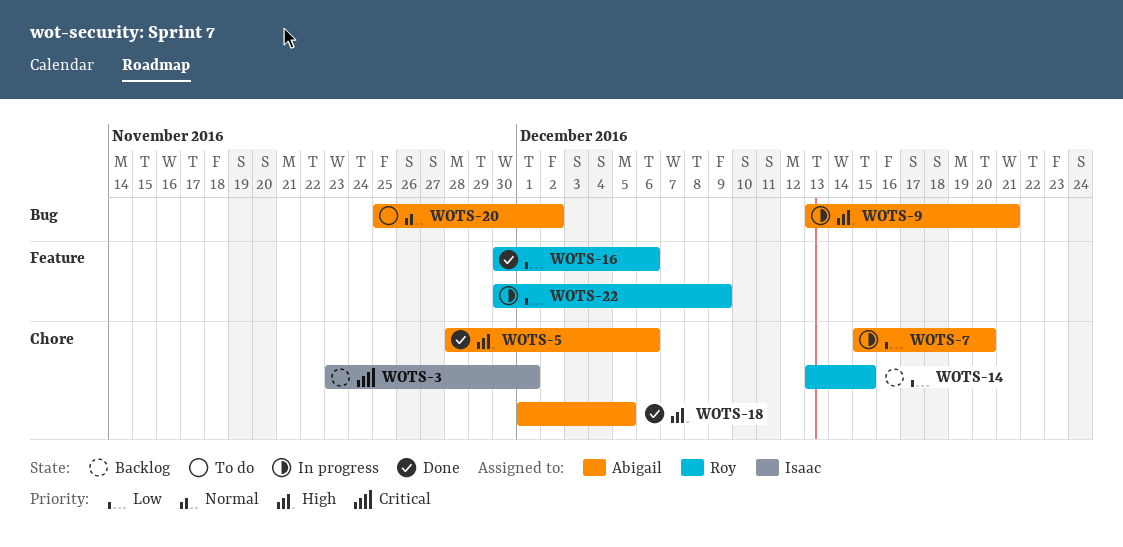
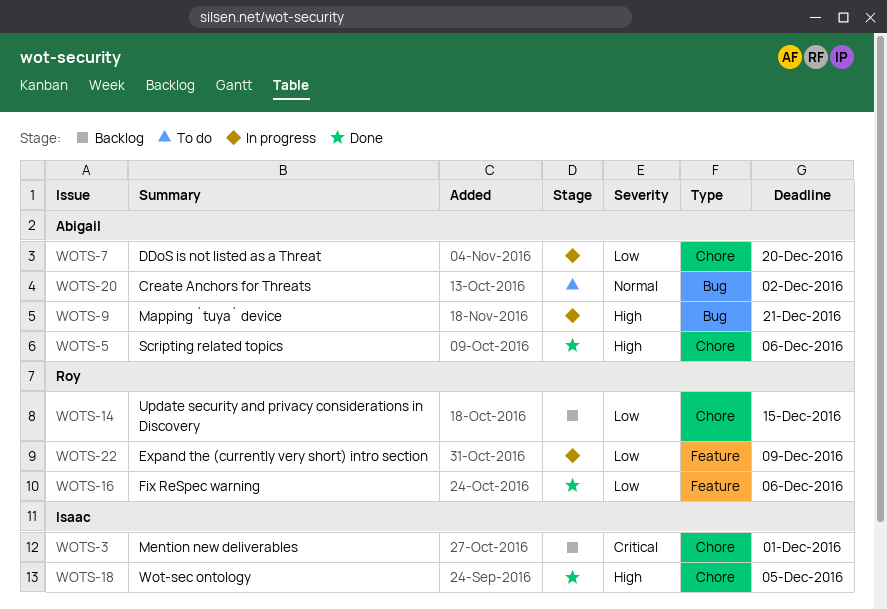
WOTS-18, owner: Abigail -> Isaac

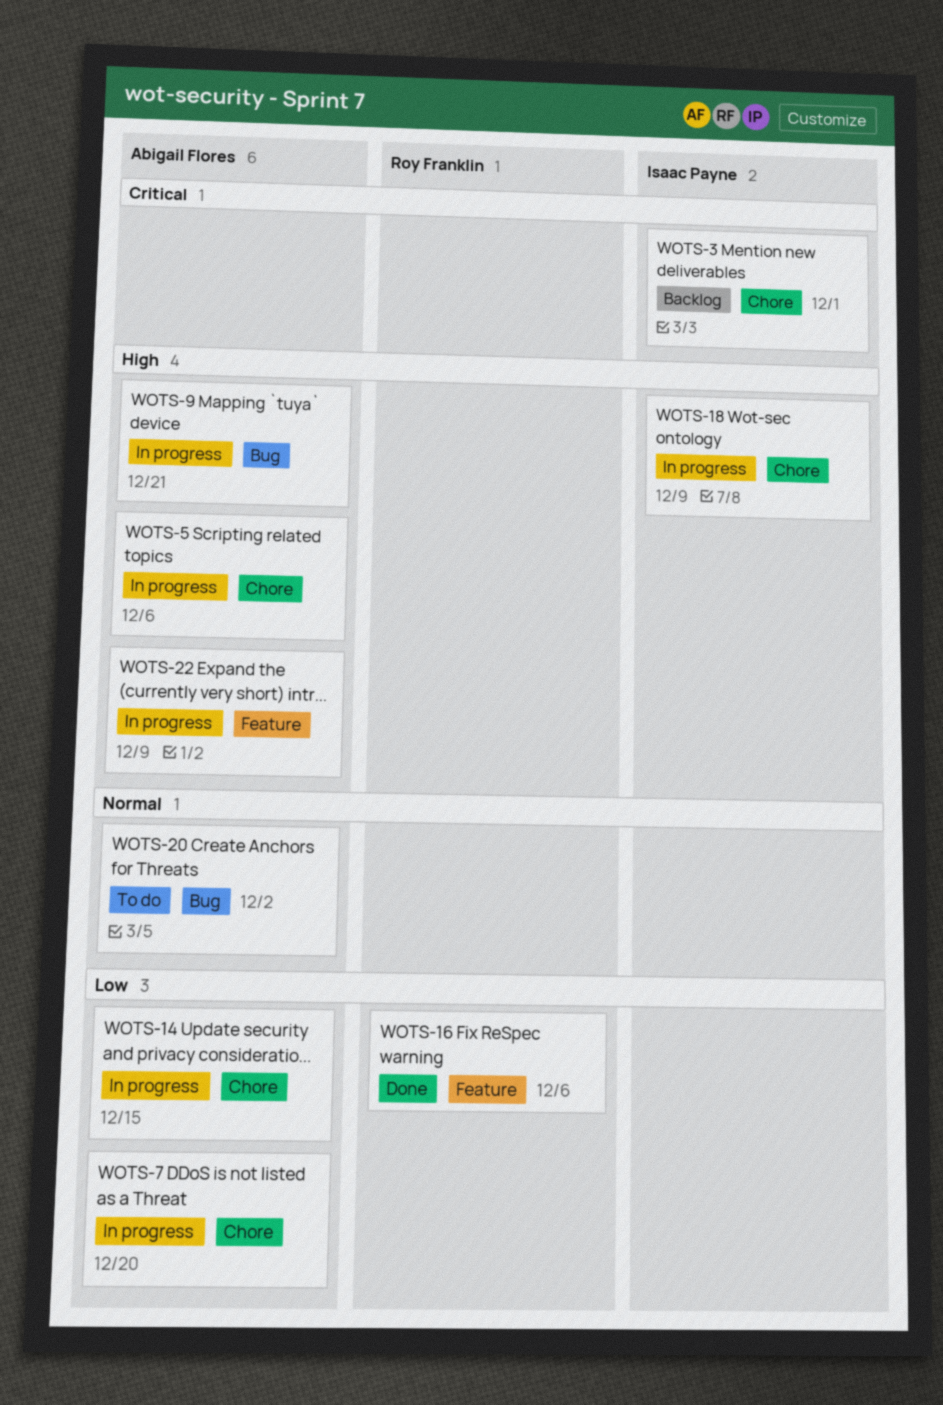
WOTS-5, status: Done -> In progress
WOTS-14, status: Backlog -> In progress
WOTS-14, owner: Roy Franklin -> Abigail Flores
WOTS-18, status: Done -> In progress
WOTS-18, due: Dec 5 -> Dec 9
WOTS-22, owner: Roy Franklin -> Abigail Flores
WOTS-22, priority: Low -> High

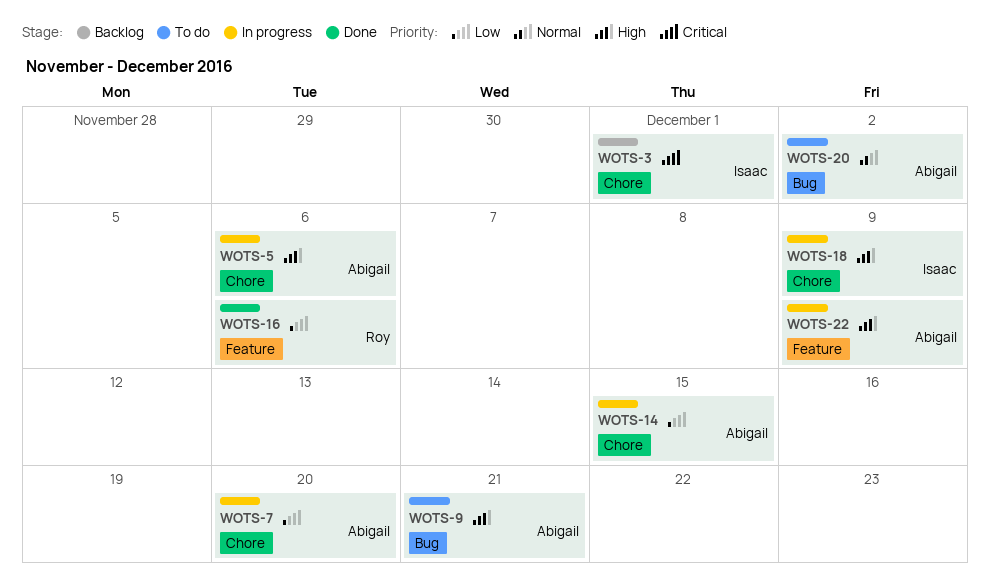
WOTS-9, status: In progress -> To do

